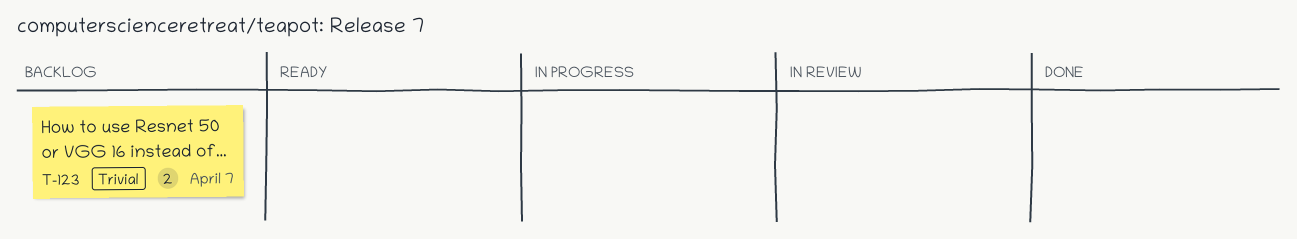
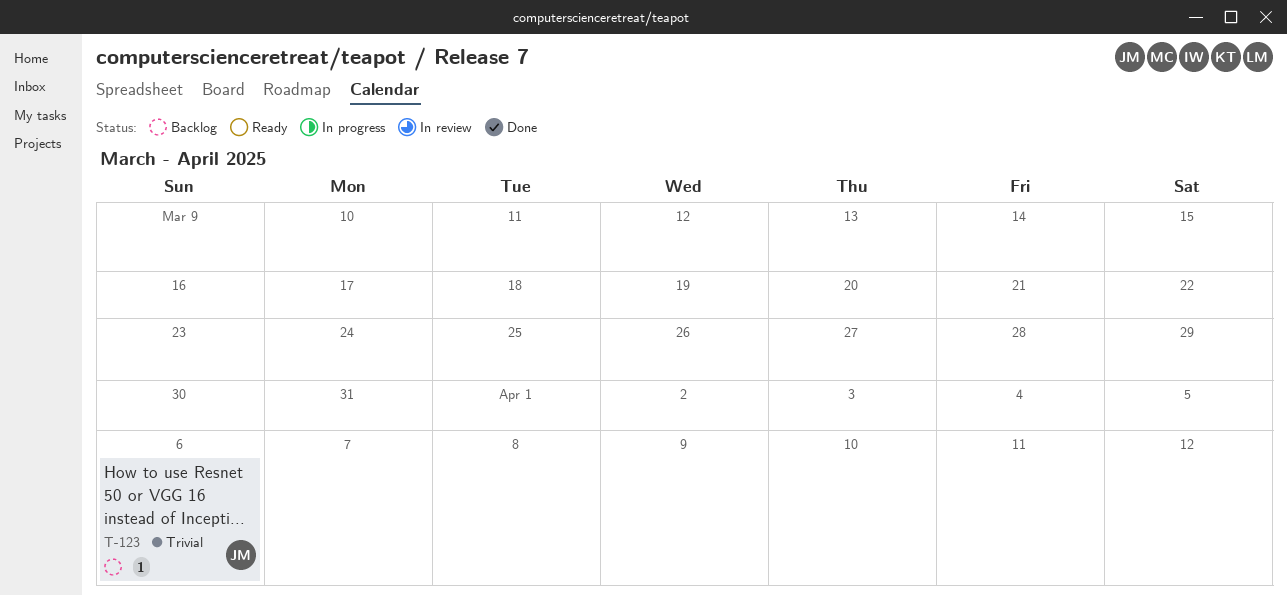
T-123, estimate: 2 -> 1
T-123, due: Apr 7 -> Apr 6

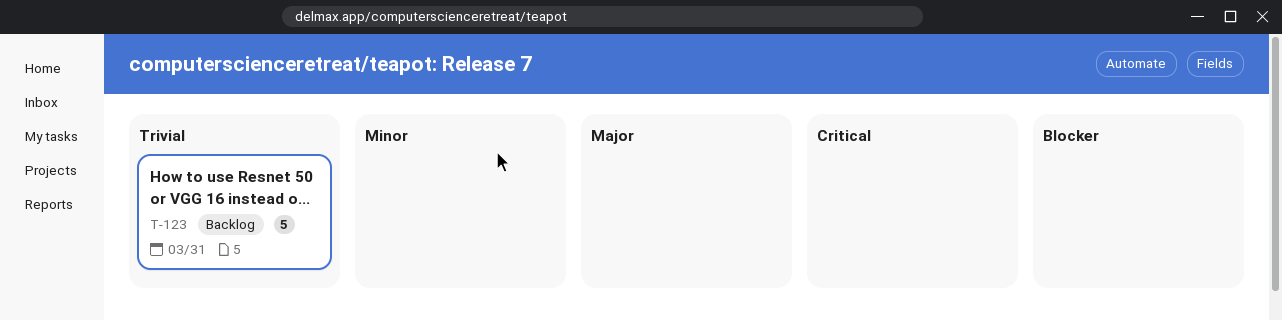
T-123, estimate: 1 -> 5
T-123, due: Apr 6 -> Mar 31

